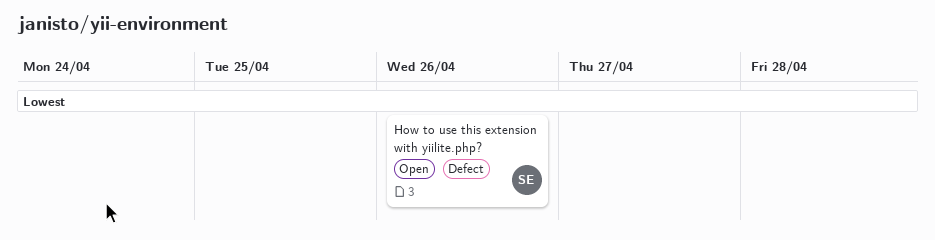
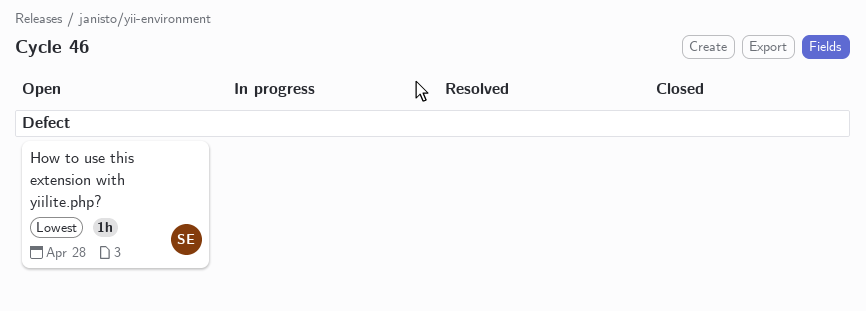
How to use this extension with yiilite.php?, due: Apr 26 -> Apr 28

